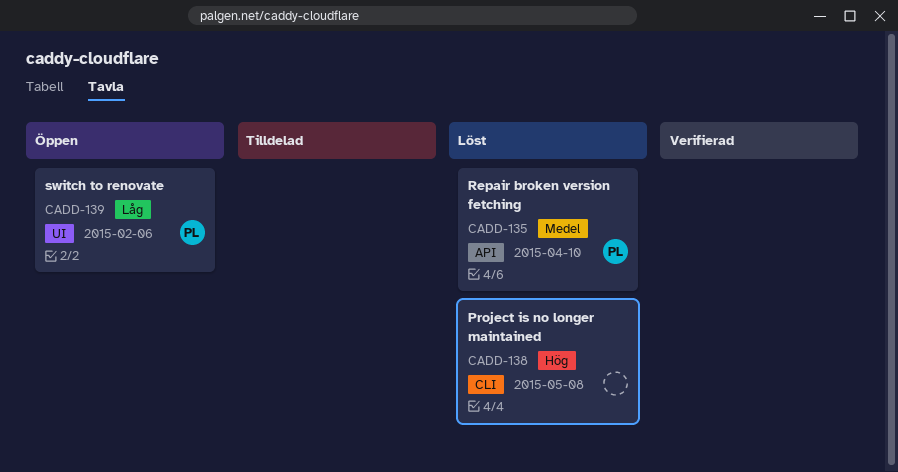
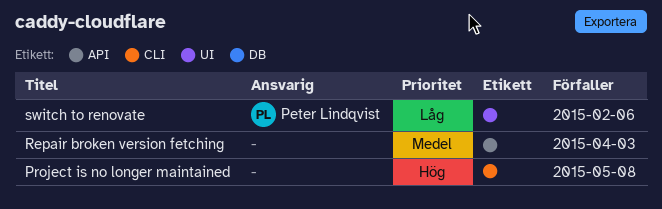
Repair broken version fetching, owner: Peter Lindqvist -> none
Repair broken version fetching, due: Apr 10 -> Apr 3

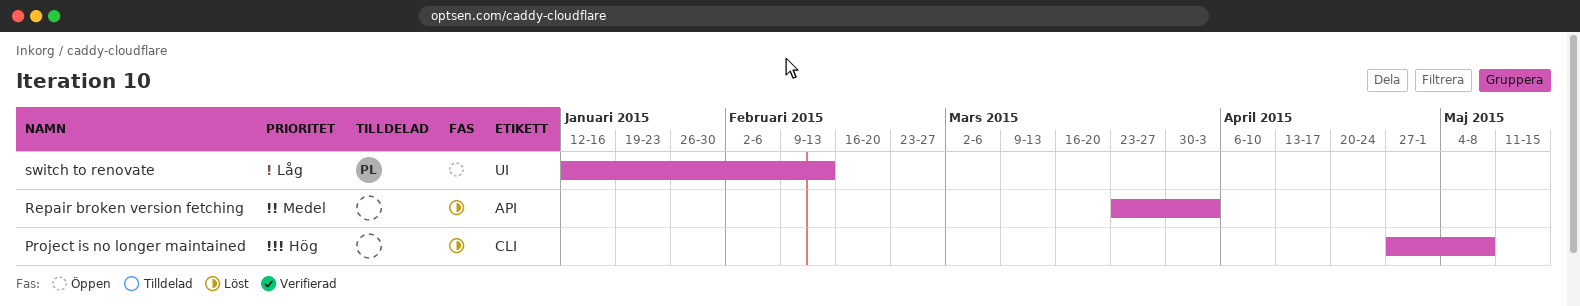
switch to renovate, due: Feb 6 -> Feb 13

